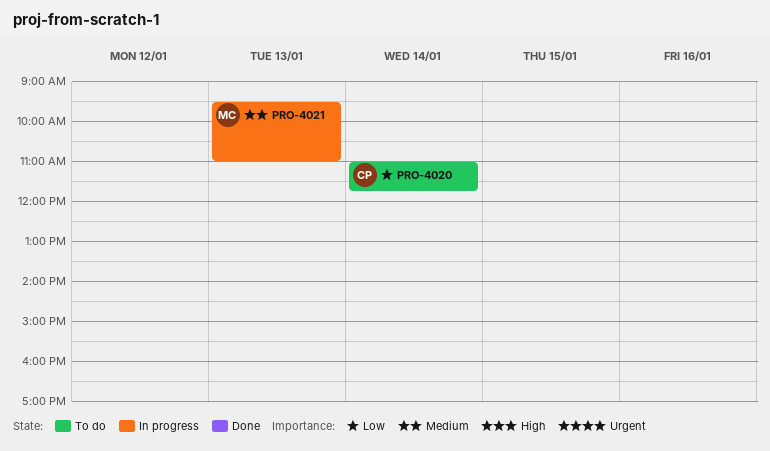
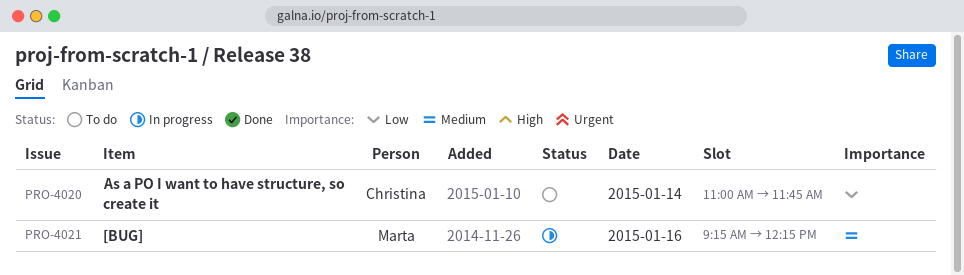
PRO-4021, day: Jan 13 -> Jan 16
PRO-4021, begins: 09:30 -> 09:15
PRO-4021, ends: 11:00 -> 12:15

